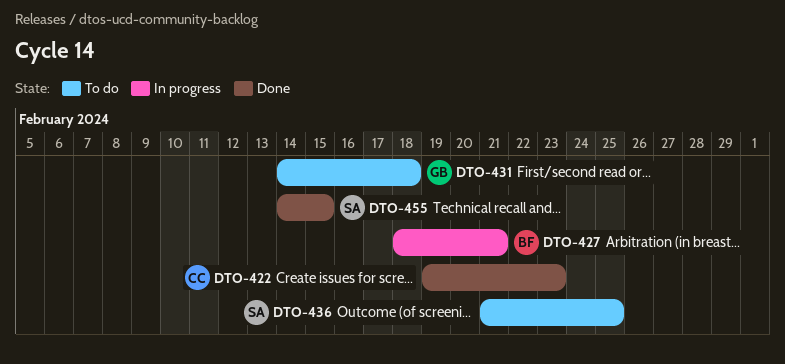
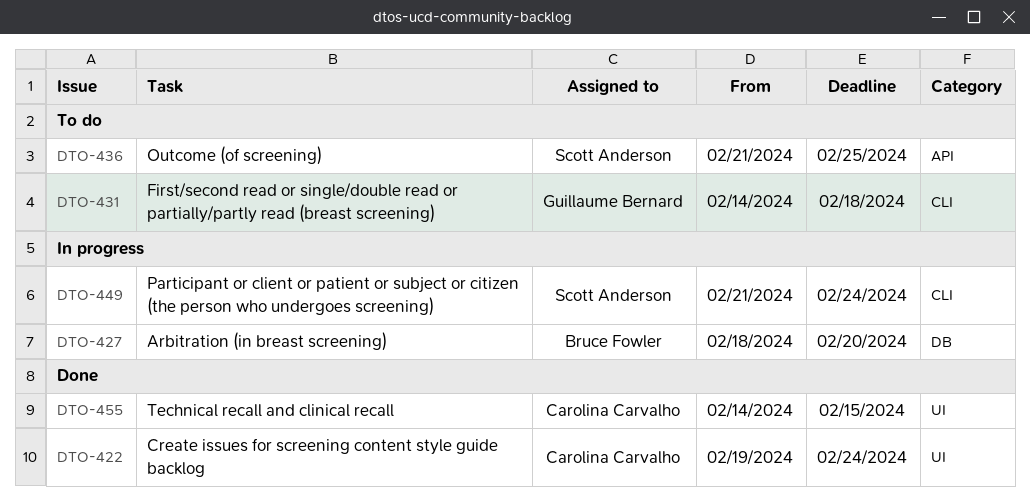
DTO-422, due: Feb 23 -> Feb 24
DTO-427, due: Feb 21 -> Feb 20
DTO-449: none -> present
DTO-455, owner: Scott Anderson -> Carolina Carvalho

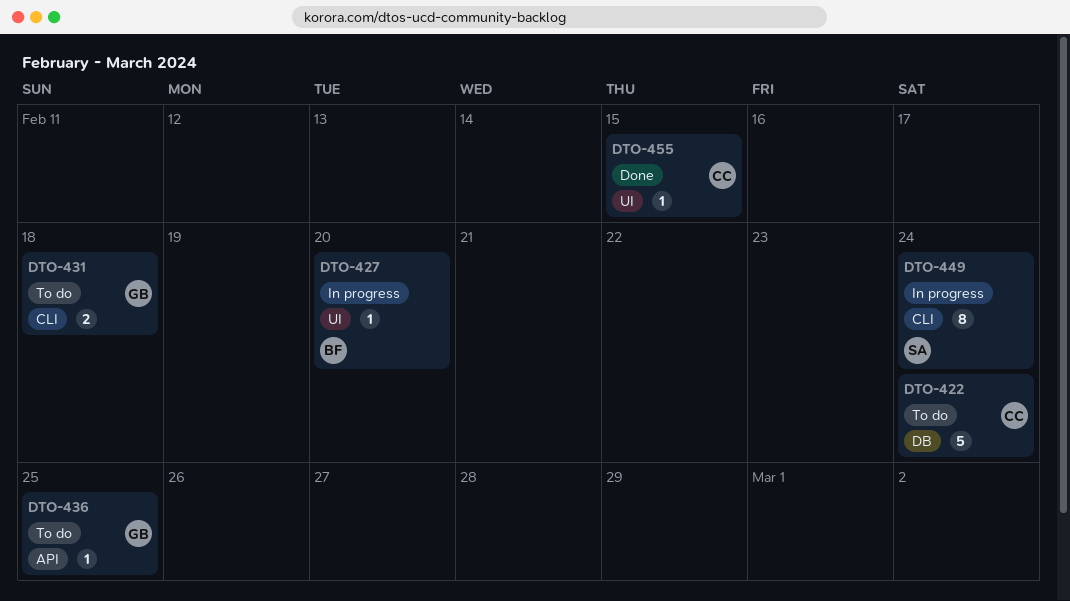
DTO-422, status: Done -> To do
DTO-422, label: UI -> DB
DTO-427, label: DB -> UI
DTO-436, owner: Scott Anderson -> Guillaume Bernard

